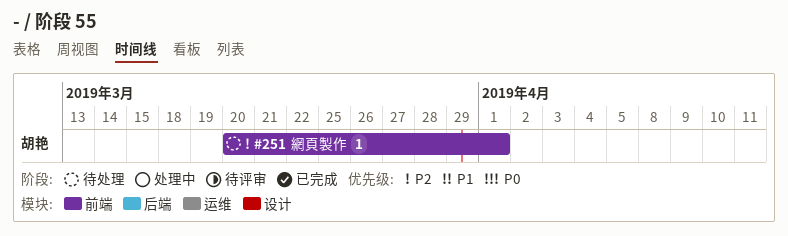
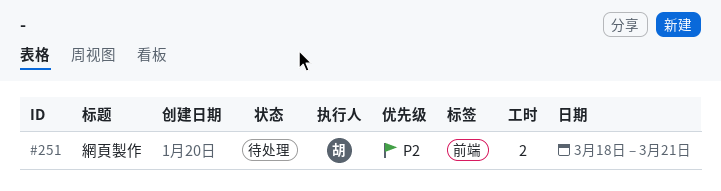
#251, estimate: 1 -> 2
#251, start: Mar 20 -> Mar 18
#251, due: Apr 1 -> Mar 21

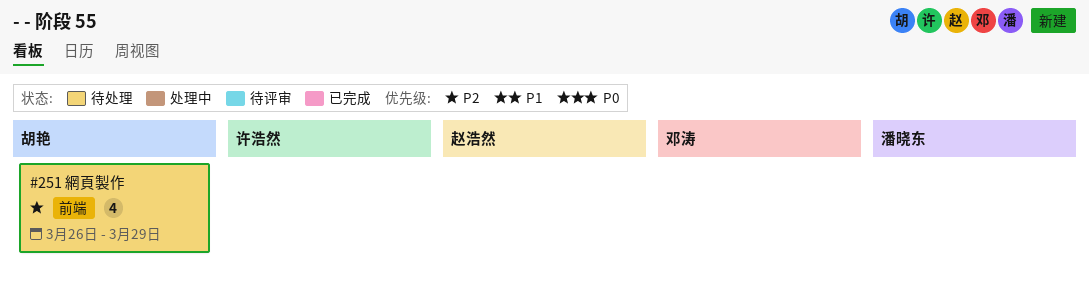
#251, estimate: 2 -> 4
#251, start: Mar 18 -> Mar 26
#251, due: Mar 21 -> Mar 29

